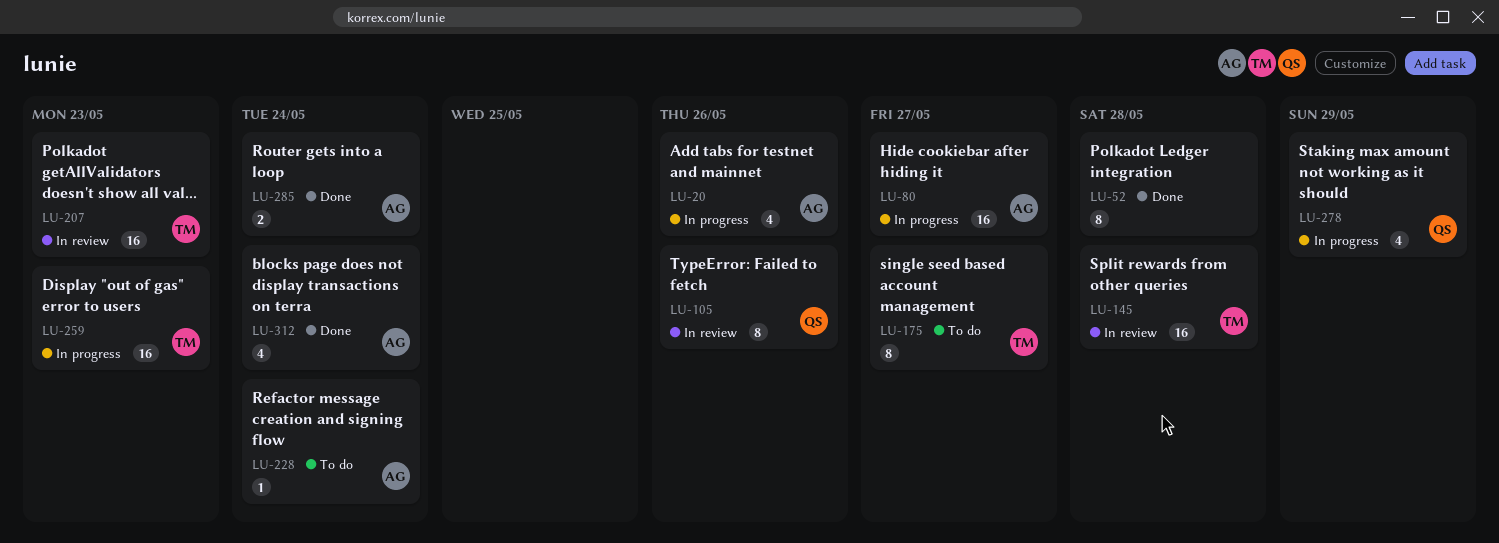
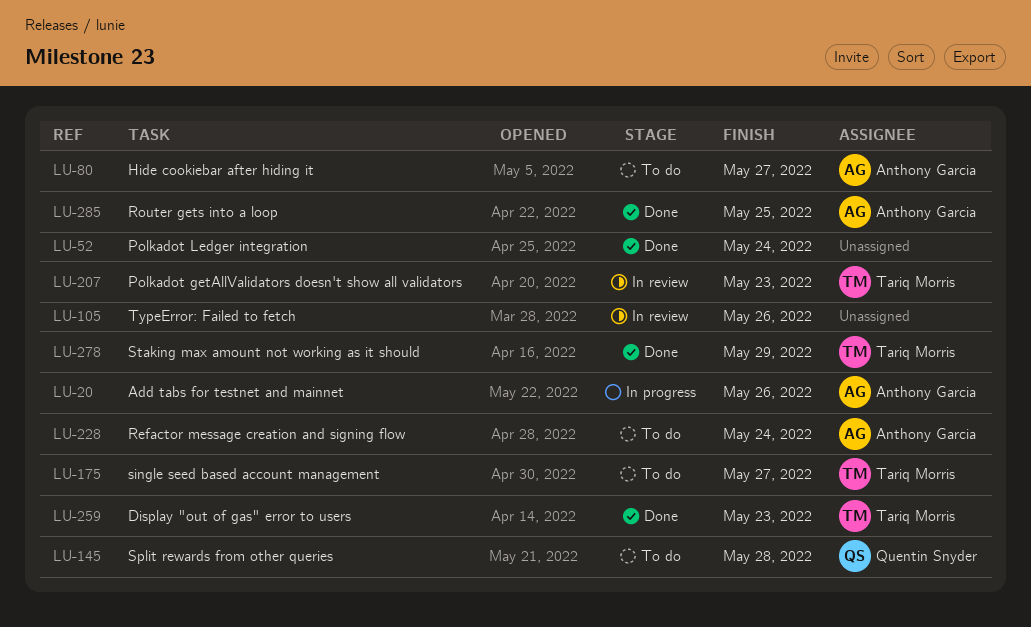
LU-52, due: May 28 -> May 24
LU-80, status: In progress -> To do
LU-105, owner: Quentin Snyder -> none
LU-145, status: In review -> To do
LU-145, owner: Tariq Morris -> Quentin Snyder
LU-259, status: In progress -> Done
LU-278, status: In progress -> Done
LU-278, owner: Quentin Snyder -> Tariq Morris
LU-285, due: May 24 -> May 25
LU-312: present -> none

